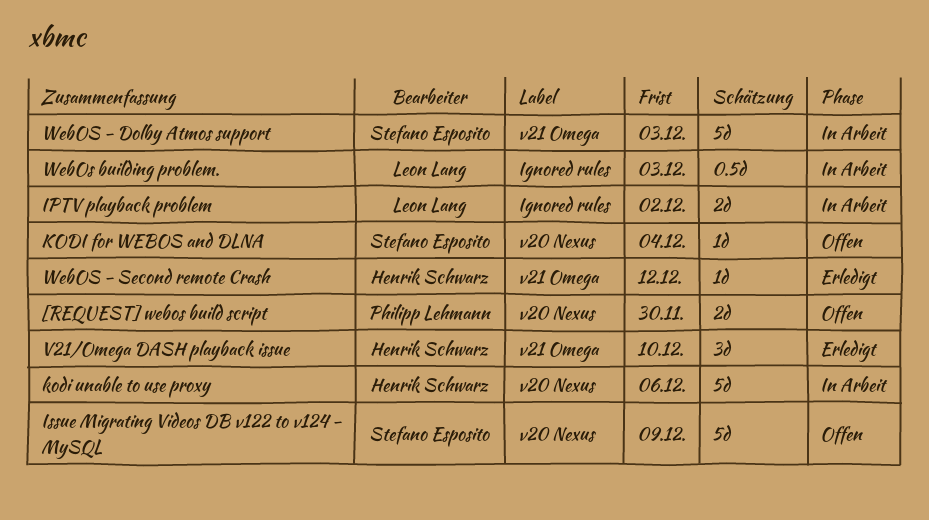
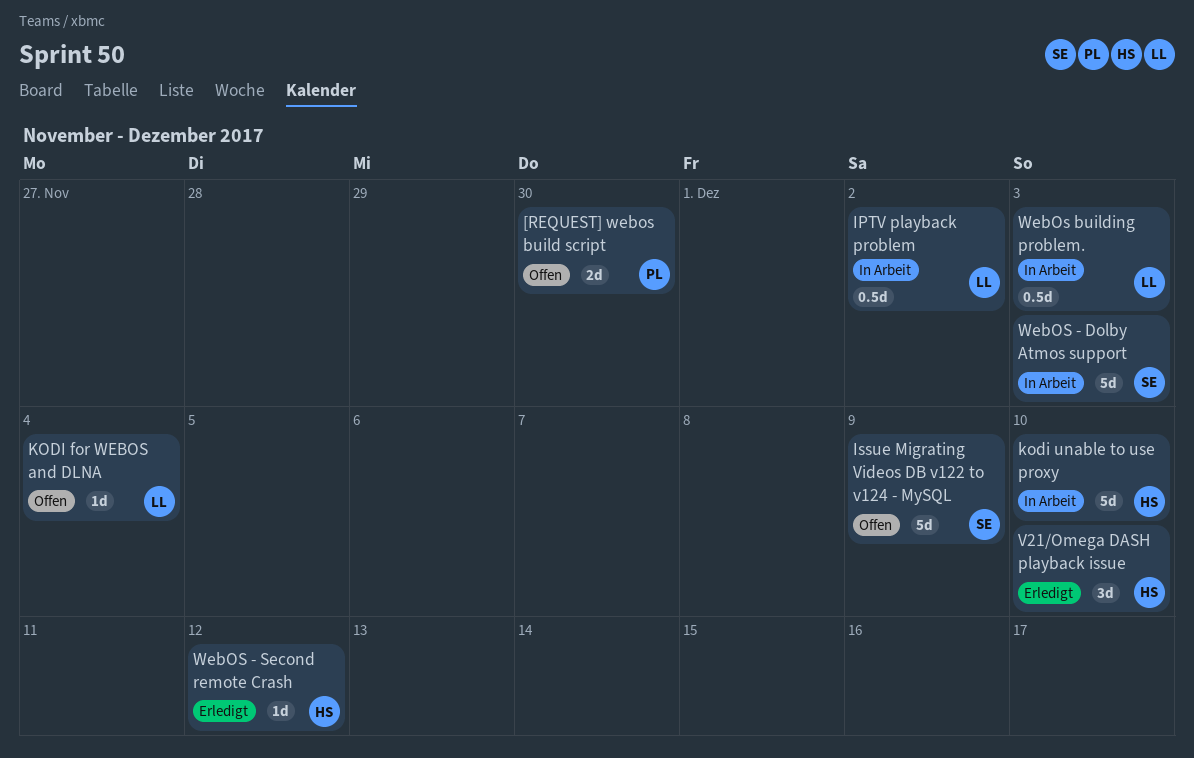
IPTV playback problem, estimate: 2d -> 0.5d
KODI for WEBOS and DLNA, owner: Stefano Esposito -> Leon Lang
kodi unable to use proxy, due: Dec 6 -> Dec 10

